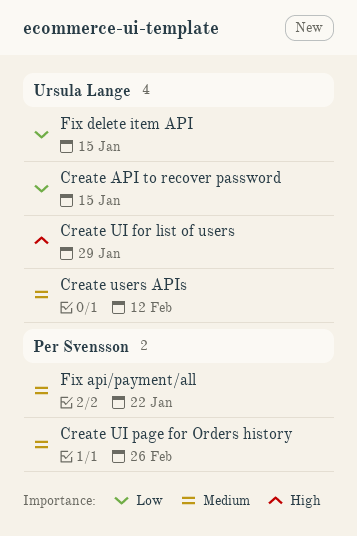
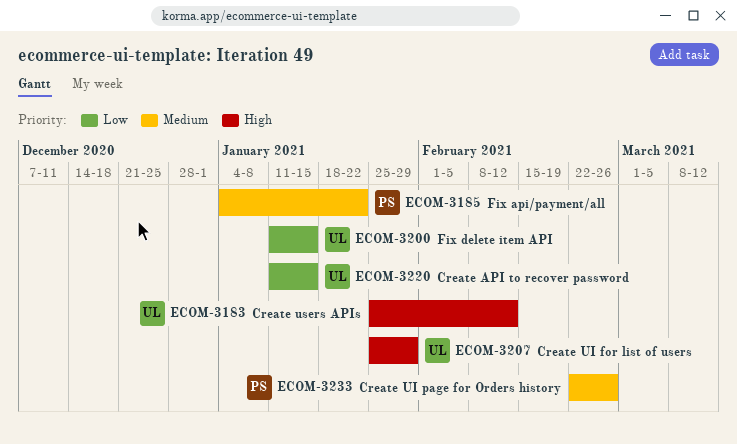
Create users APIs, priority: Medium -> High

